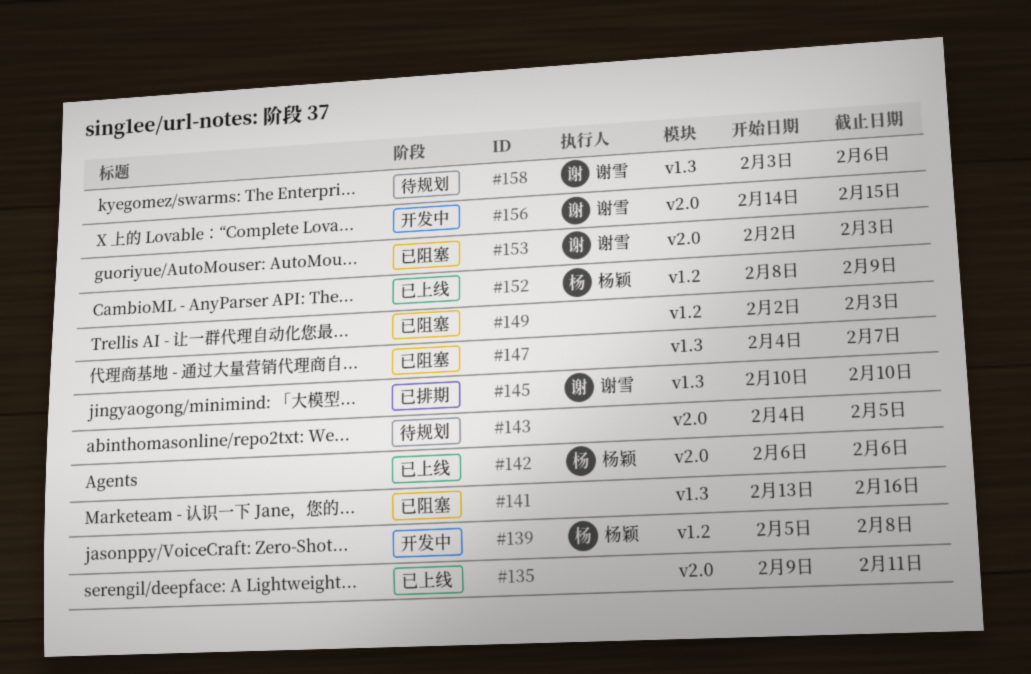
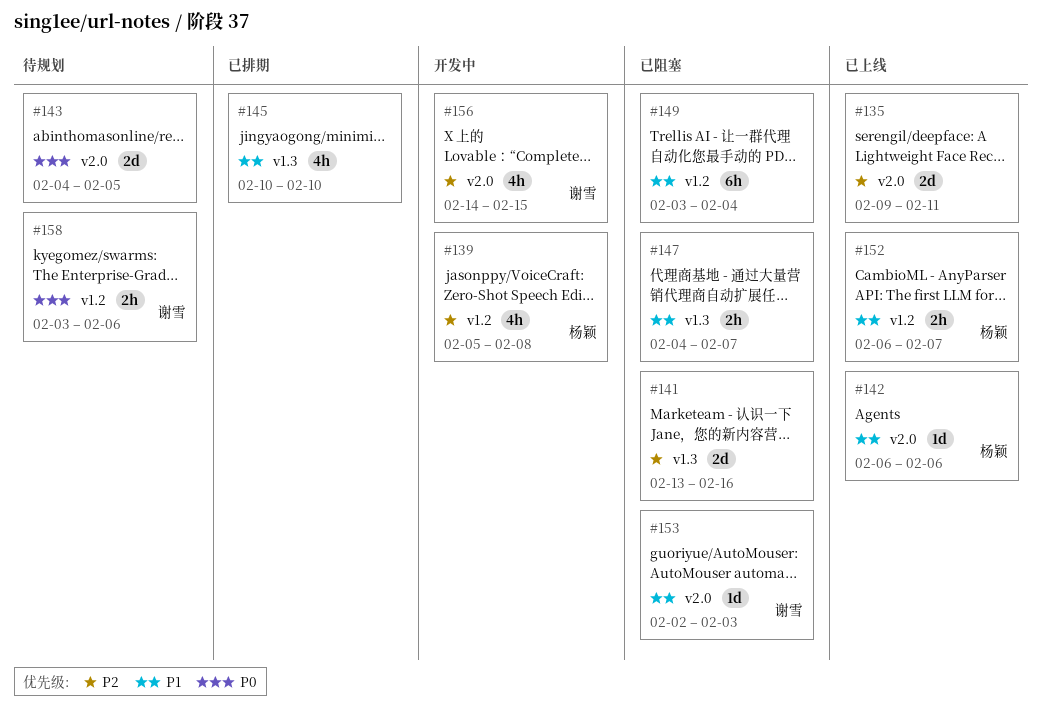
#145, owner: 谢雪 -> none
#149, start: Feb 2 -> Feb 3
#149, due: Feb 3 -> Feb 4
#152, start: Feb 8 -> Feb 6
#152, due: Feb 9 -> Feb 7
#158, label: v1.3 -> v1.2

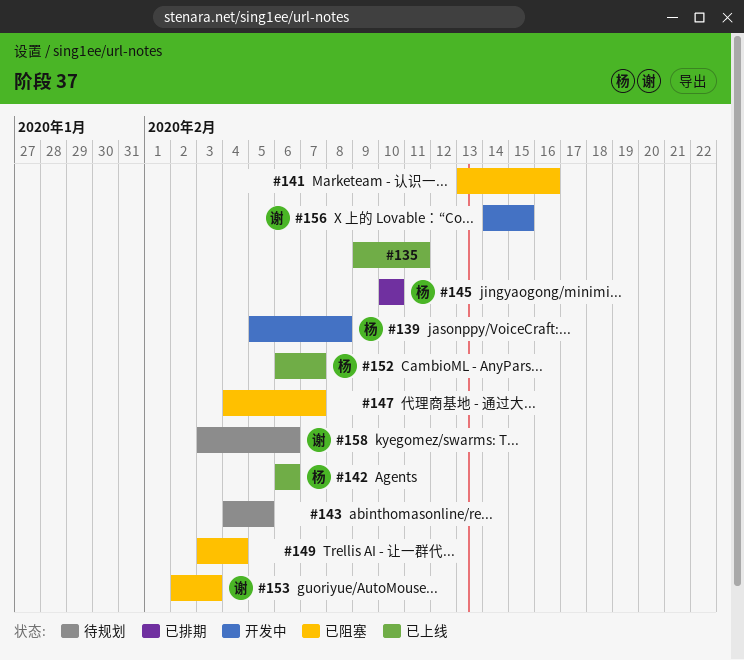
#145, owner: none -> 杨颖

